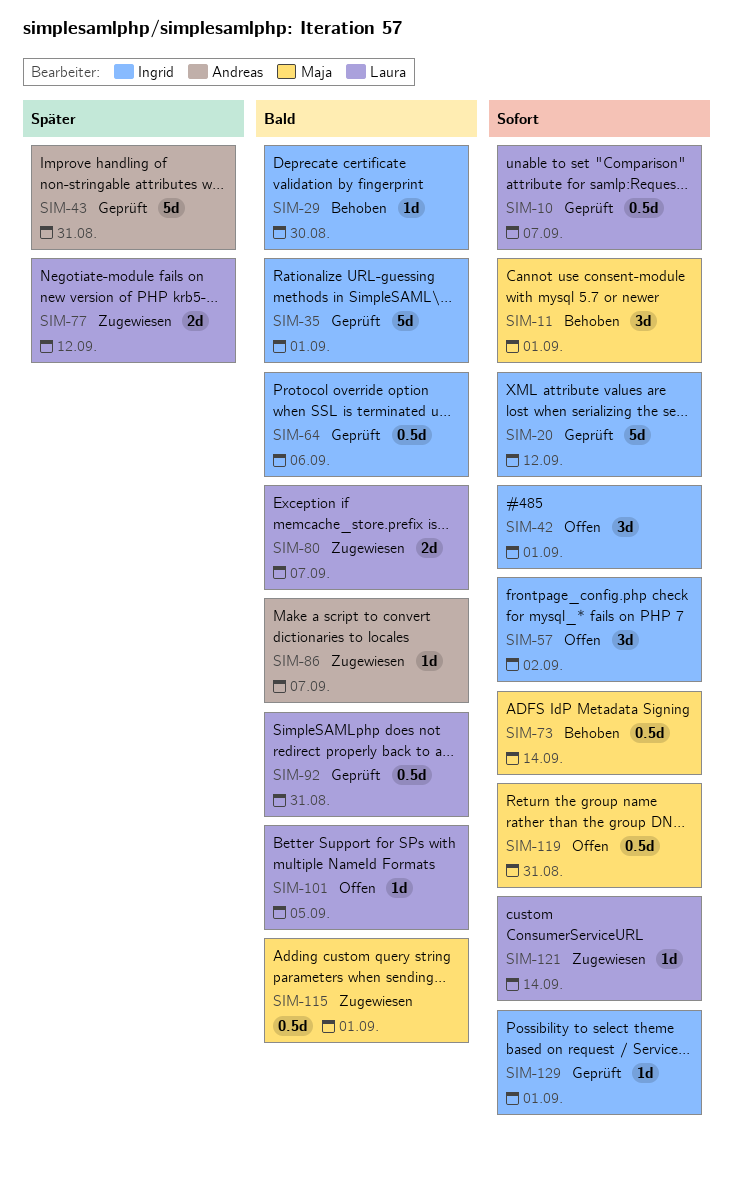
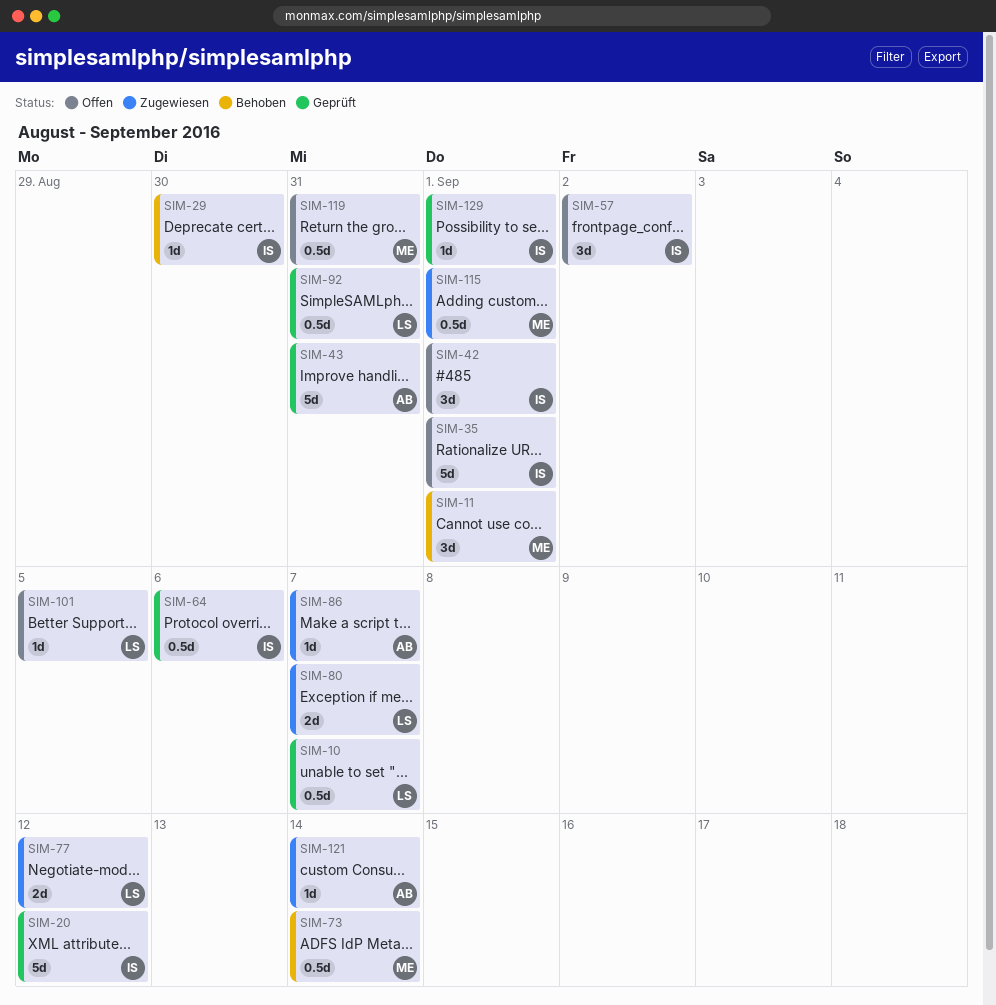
SIM-35, status: Geprüft -> Offen
SIM-121, owner: Laura -> Andreas

